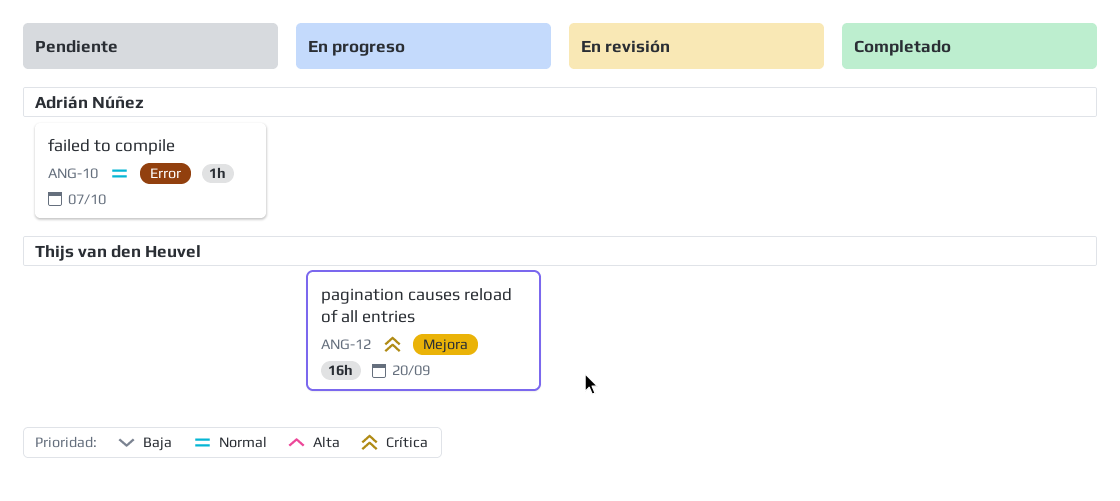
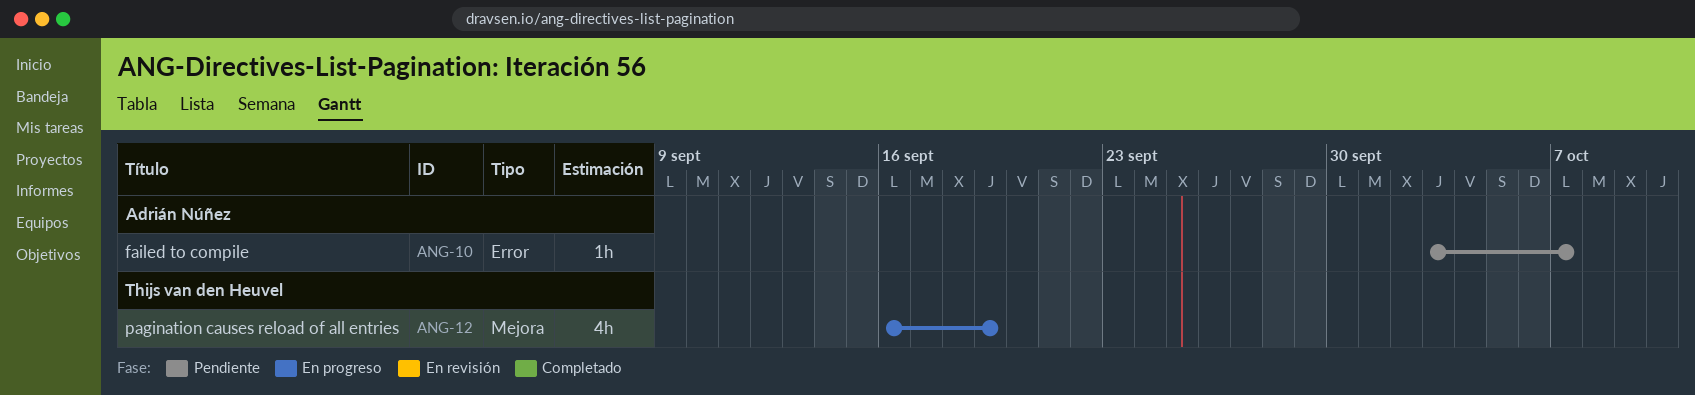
ANG-12, estimate: 16h -> 4h
ANG-12, due: Sep 20 -> Sep 19

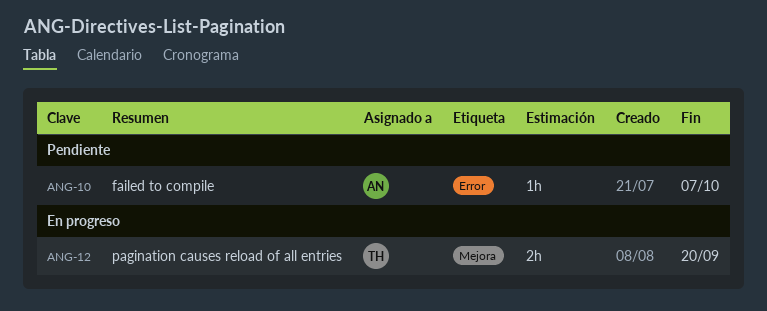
ANG-12, estimate: 4h -> 2h
ANG-12, due: Sep 19 -> Sep 20

